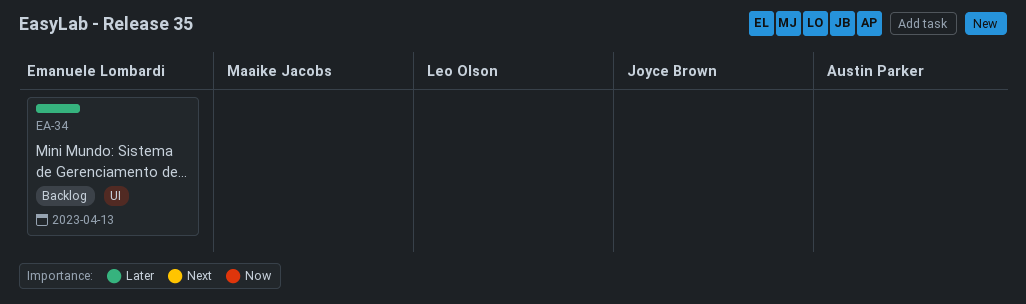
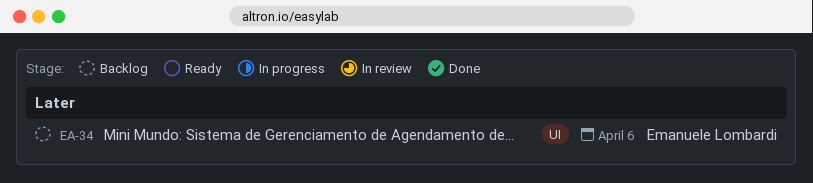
EA-34, due: Apr 13 -> Apr 6

